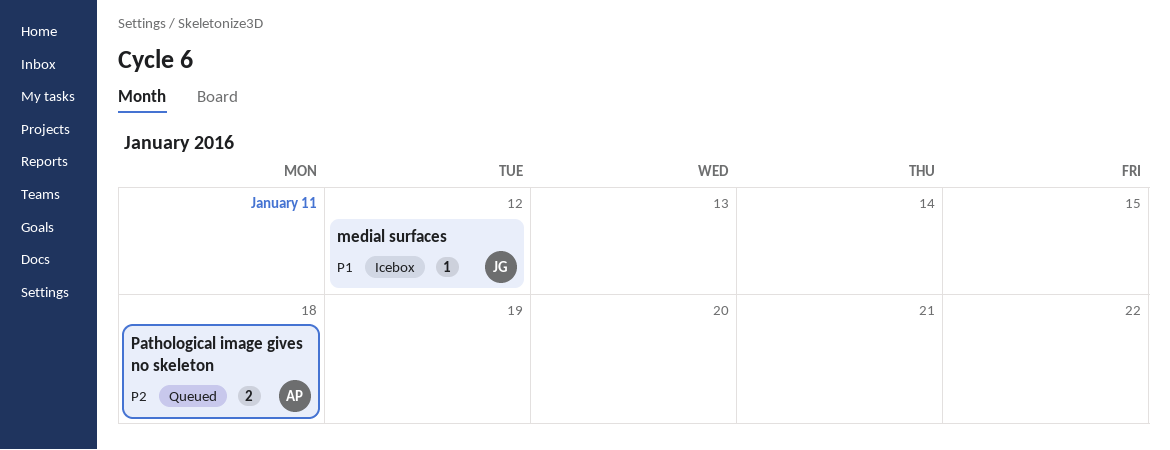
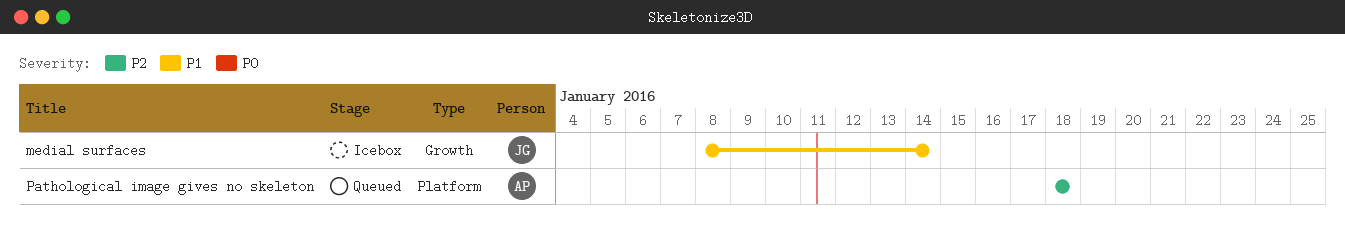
medial surfaces, due: Jan 12 -> Jan 14

